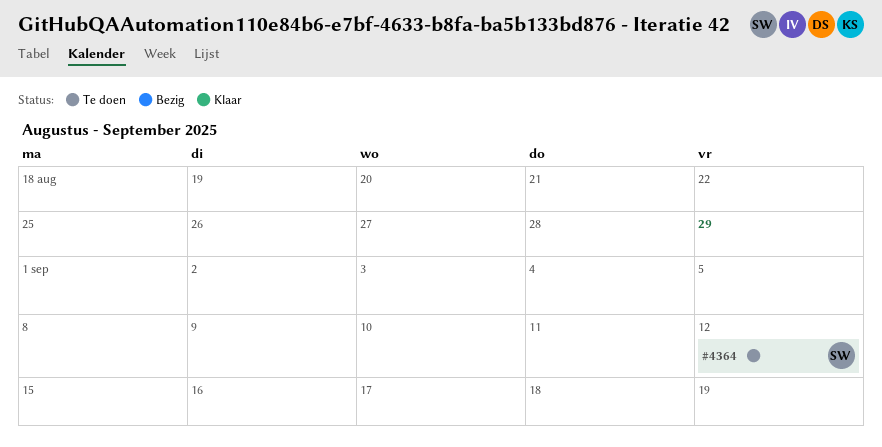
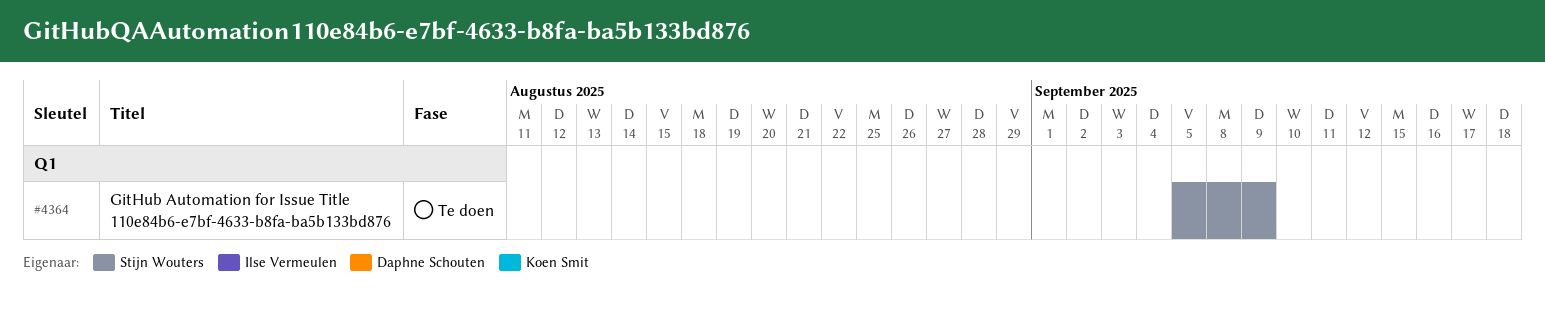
#4364, due: Sep 12 -> Sep 9

